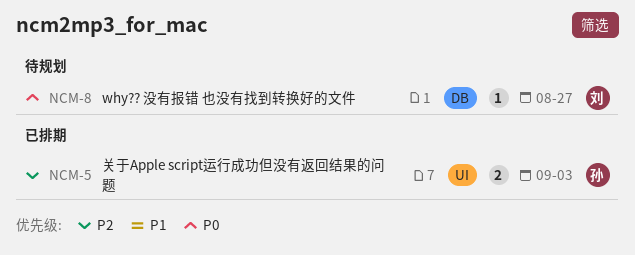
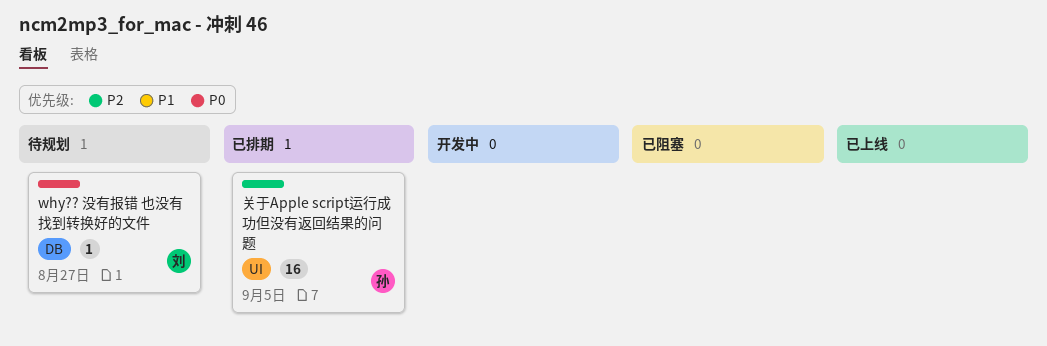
关于Apple script运行成功但没有返回结果的问题, estimate: 2 -> 16
关于Apple script运行成功但没有返回结果的问题, due: Sep 3 -> Sep 5

